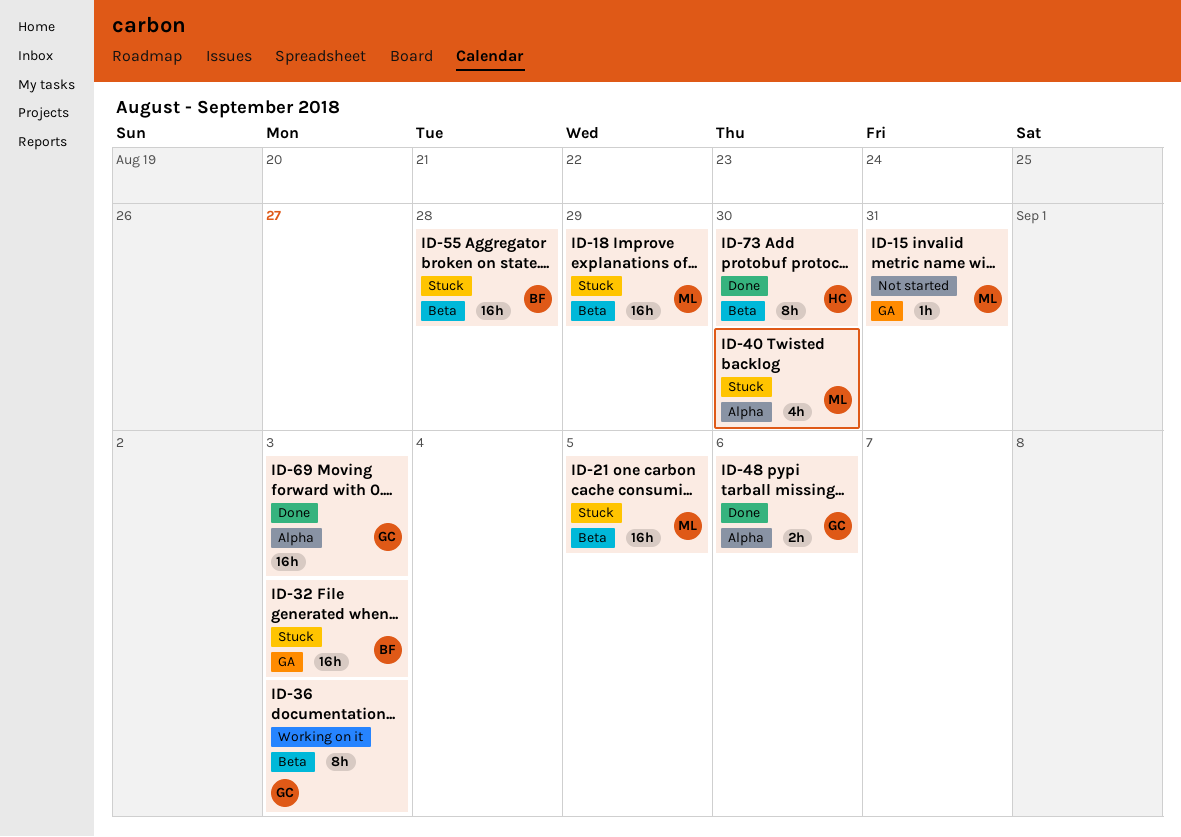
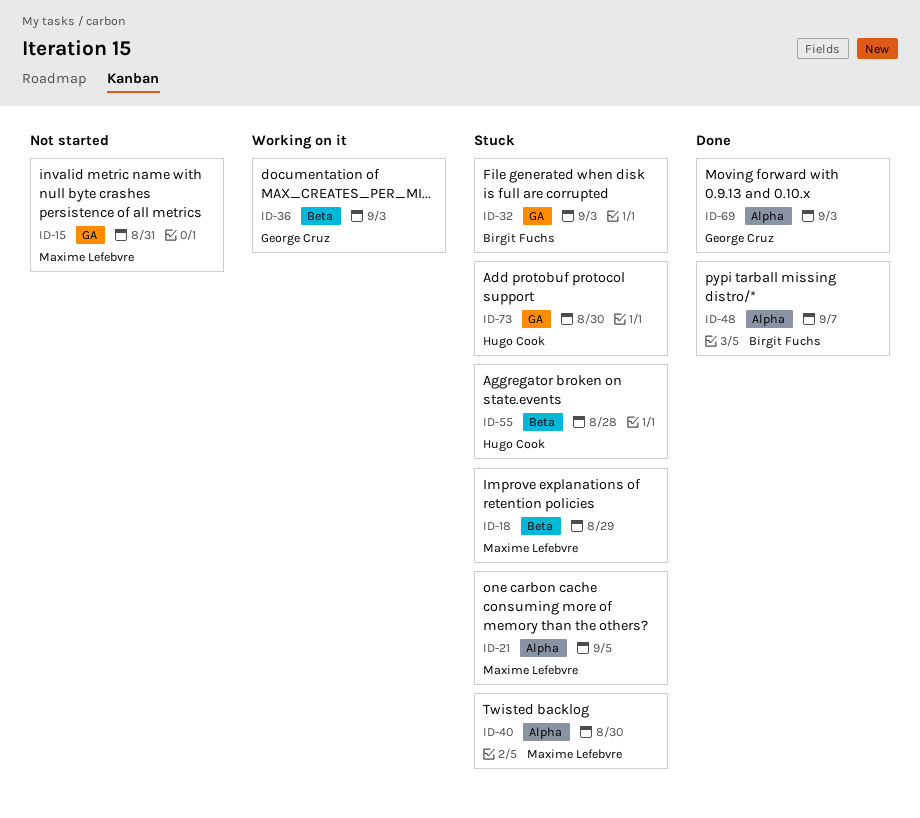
ID-21, label: Beta -> Alpha
ID-48, owner: George Cruz -> Birgit Fuchs
ID-48, due: Sep 6 -> Sep 7
ID-55, owner: Birgit Fuchs -> Hugo Cook
ID-73, status: Done -> Stuck
ID-73, label: Beta -> GA

